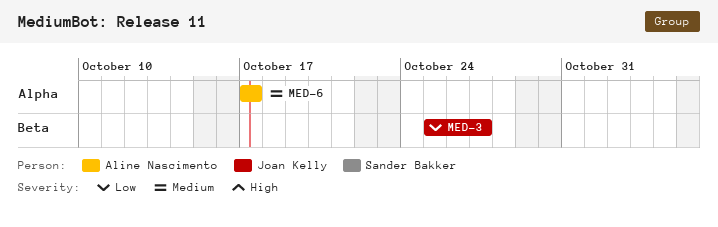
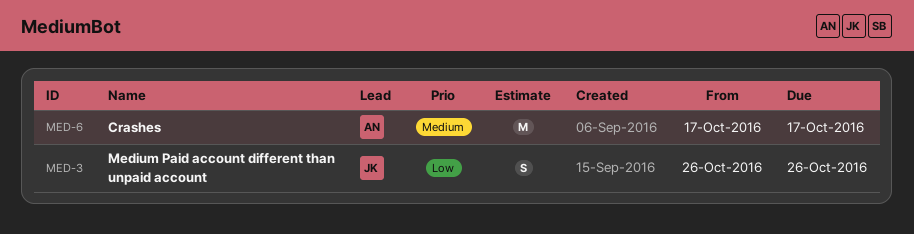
MED-3, start: Oct 25 -> Oct 26
MED-3, due: Oct 27 -> Oct 26

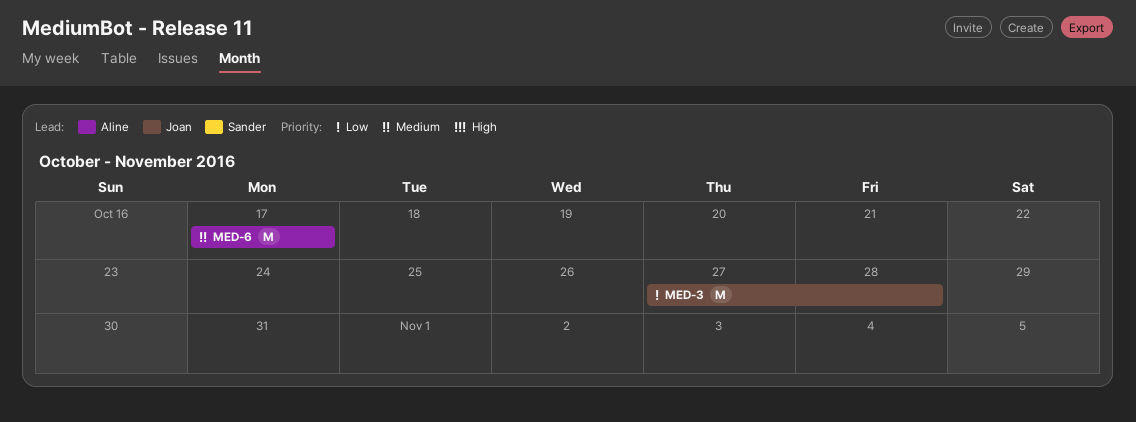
MED-3, estimate: S -> M
MED-3, start: Oct 26 -> Oct 27
MED-3, due: Oct 26 -> Oct 28

